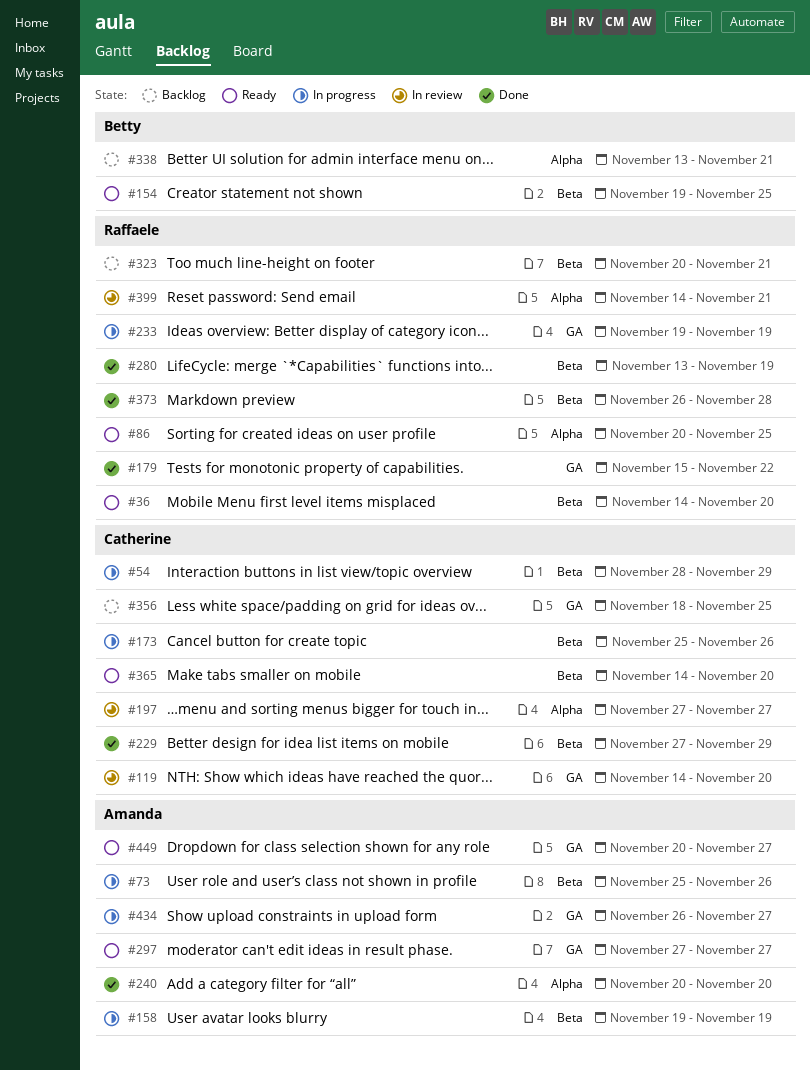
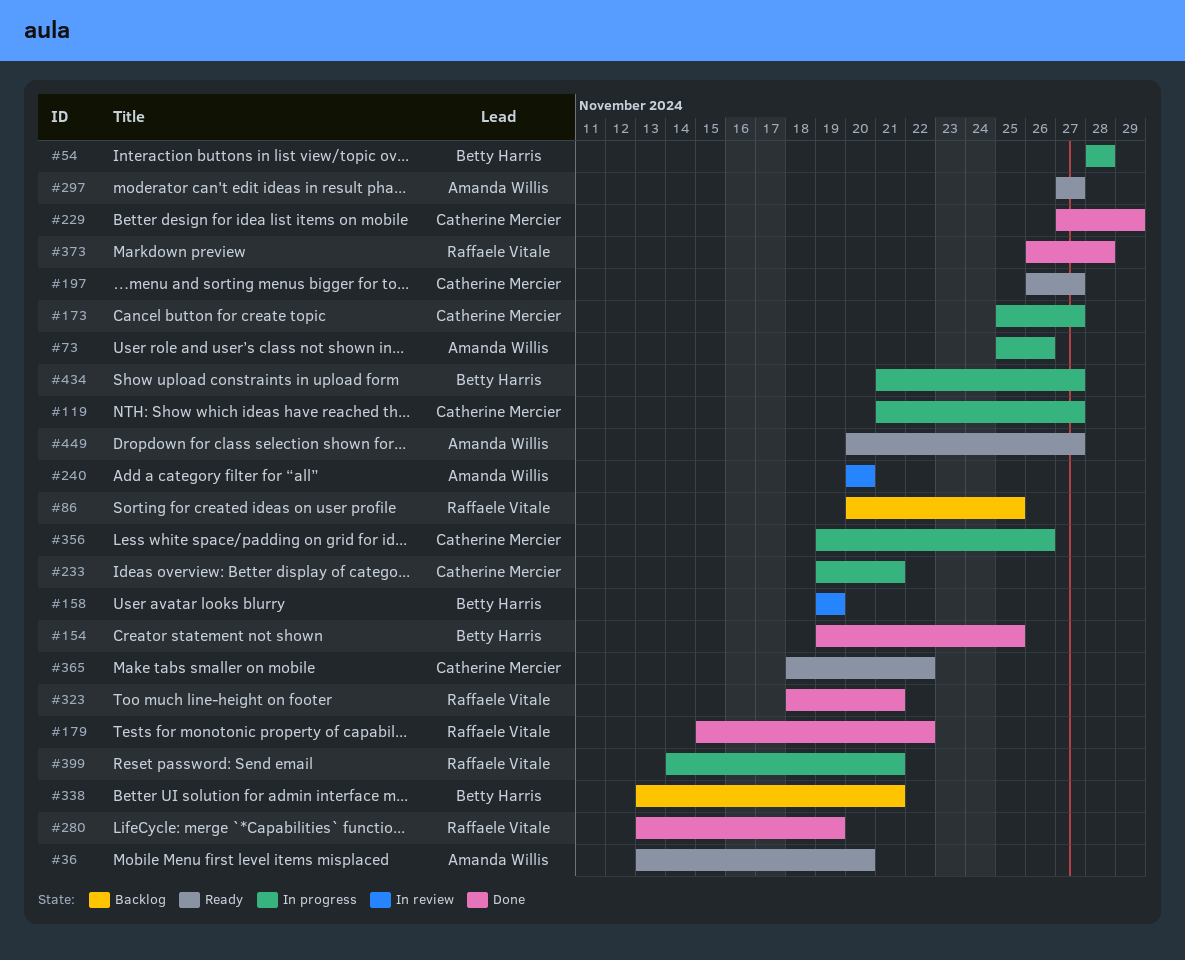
#36, owner: Raffaele Vitale -> Amanda Willis
#36, start: Nov 14 -> Nov 13
#54, owner: Catherine Mercier -> Betty Harris
#54, due: Nov 29 -> Nov 28
#86, status: Ready -> Backlog
#119, status: In review -> In progress
#119, start: Nov 14 -> Nov 21
#119, due: Nov 20 -> Nov 27
#154, status: Ready -> Done
#158, status: In progress -> In review
#158, owner: Amanda Willis -> Betty Harris
#173, due: Nov 26 -> Nov 27
#197, status: In review -> Ready
#197, start: Nov 27 -> Nov 26
#233, owner: Raffaele Vitale -> Catherine Mercier
#233, due: Nov 19 -> Nov 21
#240, status: Done -> In review
#323, status: Backlog -> Done
#323, start: Nov 20 -> Nov 18
#356, status: Backlog -> In progress
#356, start: Nov 18 -> Nov 19
#356, due: Nov 25 -> Nov 26
#365, start: Nov 14 -> Nov 18
#365, due: Nov 20 -> Nov 22
#399, status: In review -> In progress
#434, owner: Amanda Willis -> Betty Harris
#434, start: Nov 26 -> Nov 21

